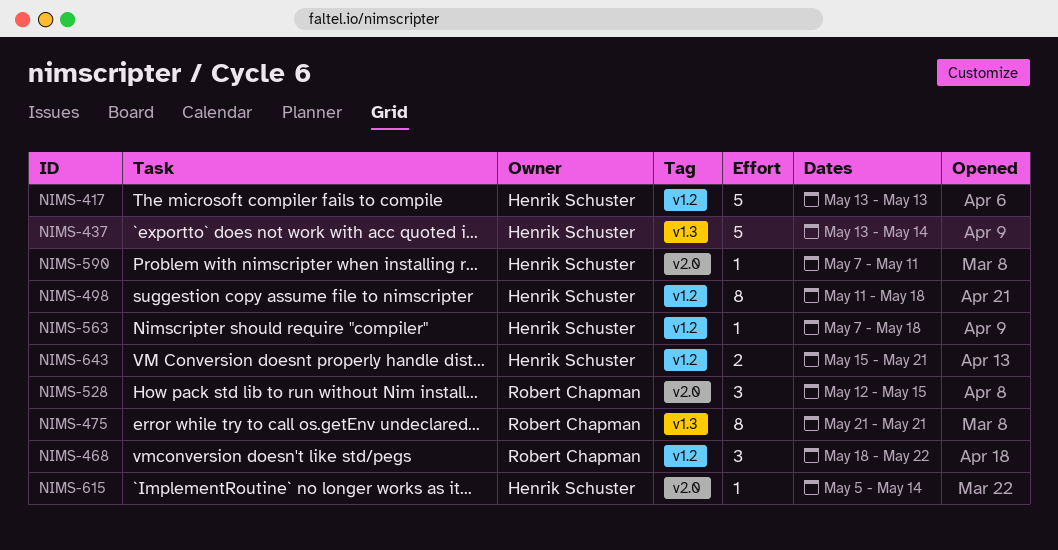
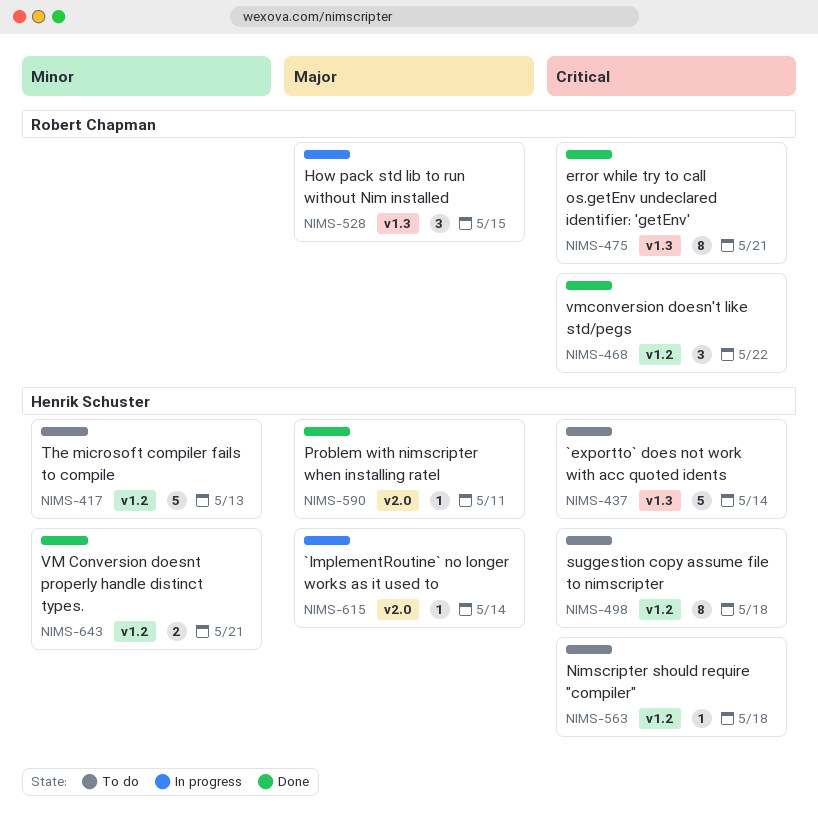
NIMS-528, label: v2.0 -> v1.3

